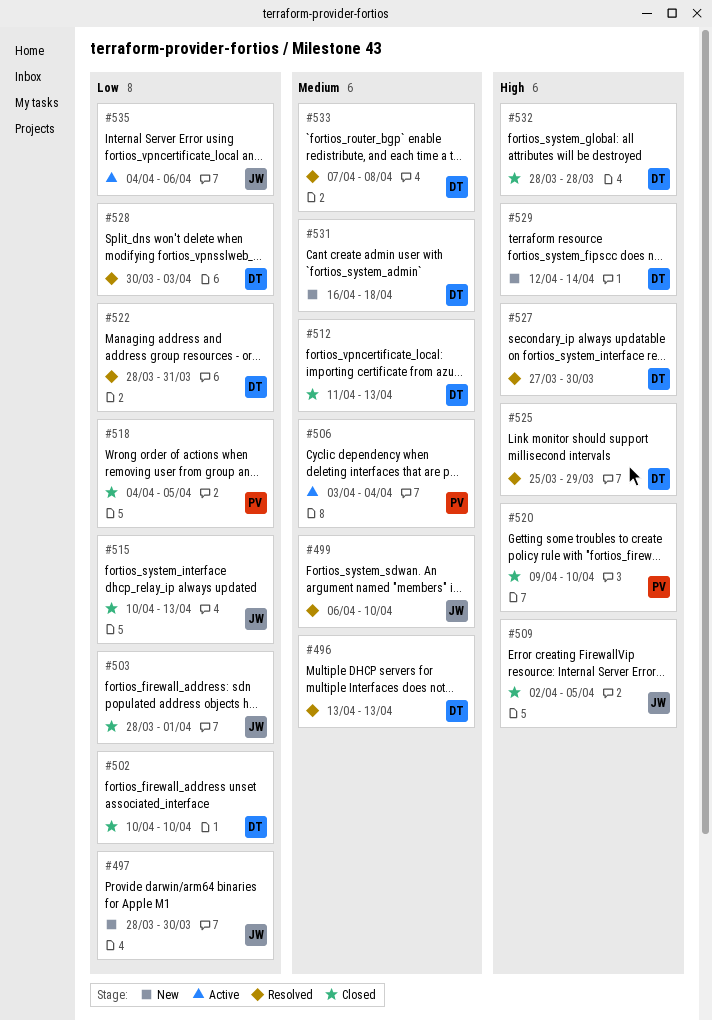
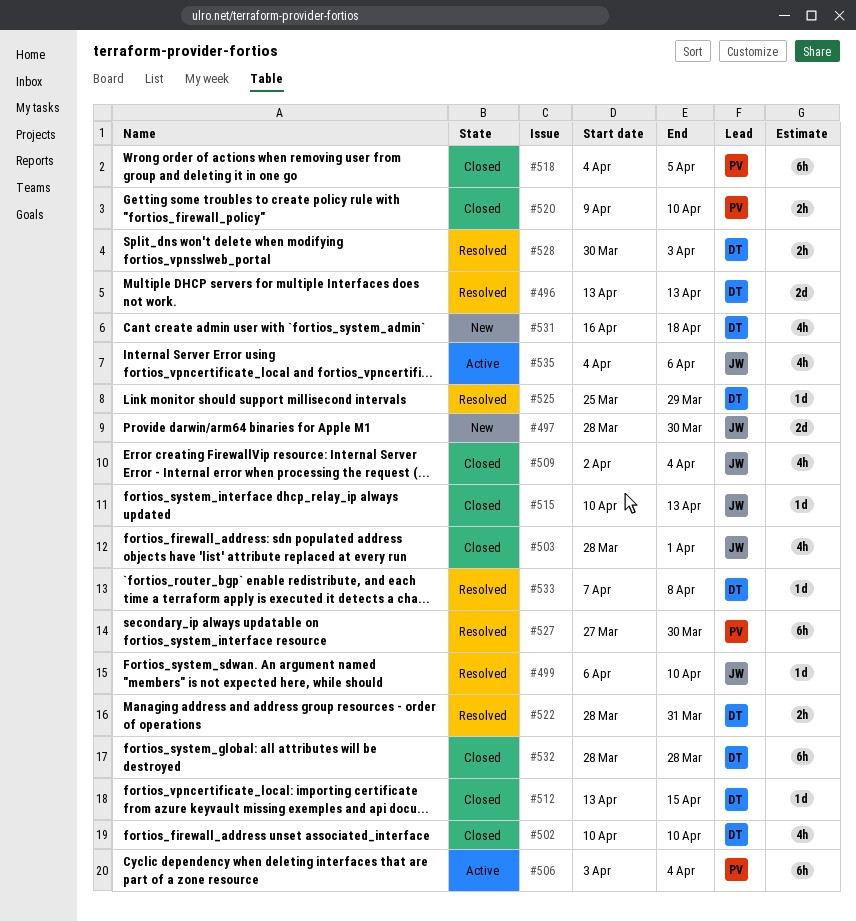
#509, due: Apr 5 -> Apr 4
#512, start: Apr 11 -> Apr 13
#512, due: Apr 13 -> Apr 15
#527, owner: DT -> PV
#529: present -> none

